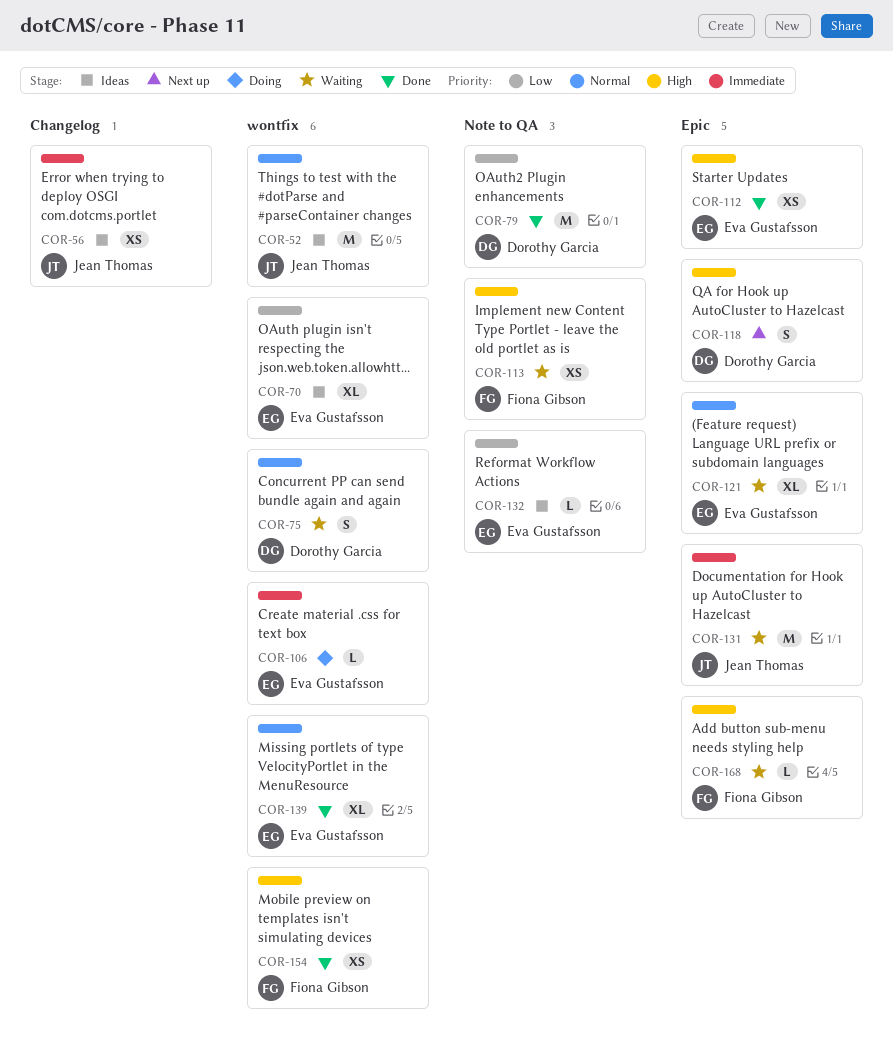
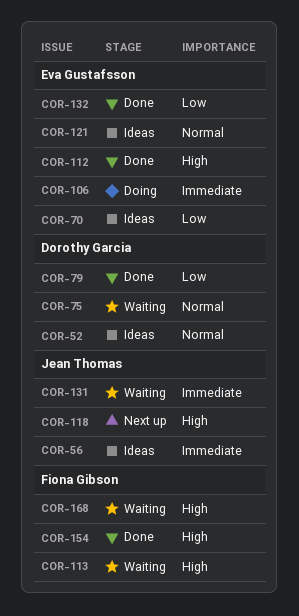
COR-52, owner: Jean Thomas -> Dorothy Garcia
COR-118, owner: Dorothy Garcia -> Jean Thomas
COR-121, status: Waiting -> Ideas
COR-132, status: Ideas -> Done
COR-139: present -> none

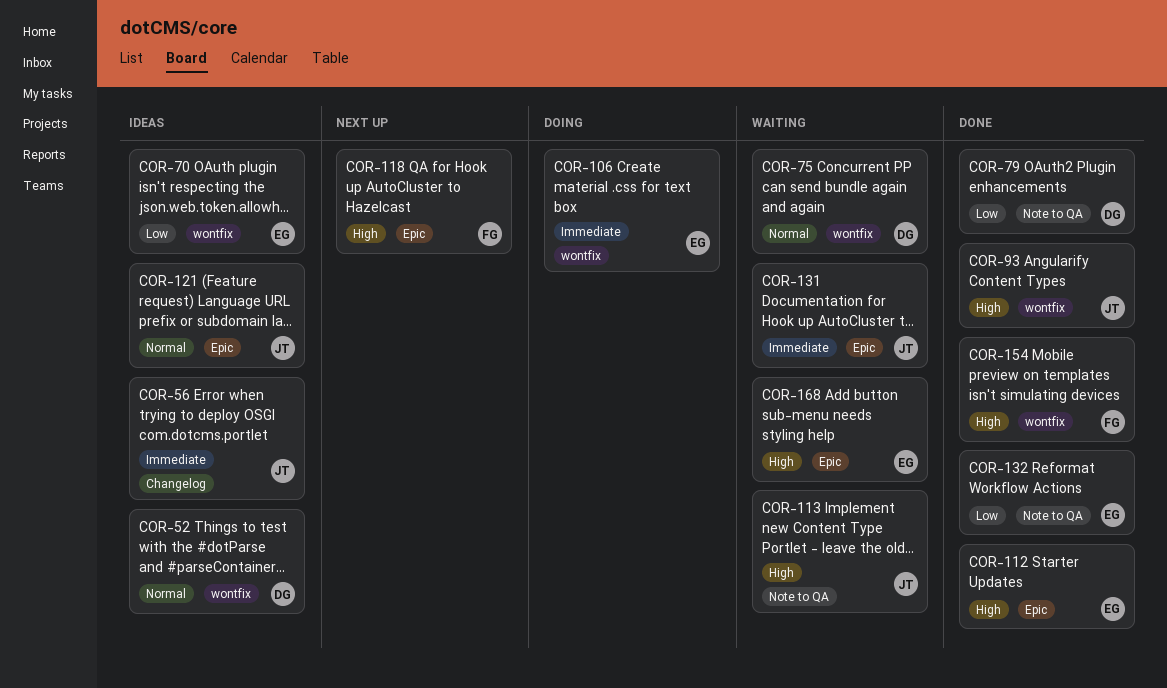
COR-93: none -> present
COR-113, owner: Fiona Gibson -> Jean Thomas
COR-118, owner: Jean Thomas -> Fiona Gibson
COR-121, owner: Eva Gustafsson -> Jean Thomas
COR-168, owner: Fiona Gibson -> Eva Gustafsson

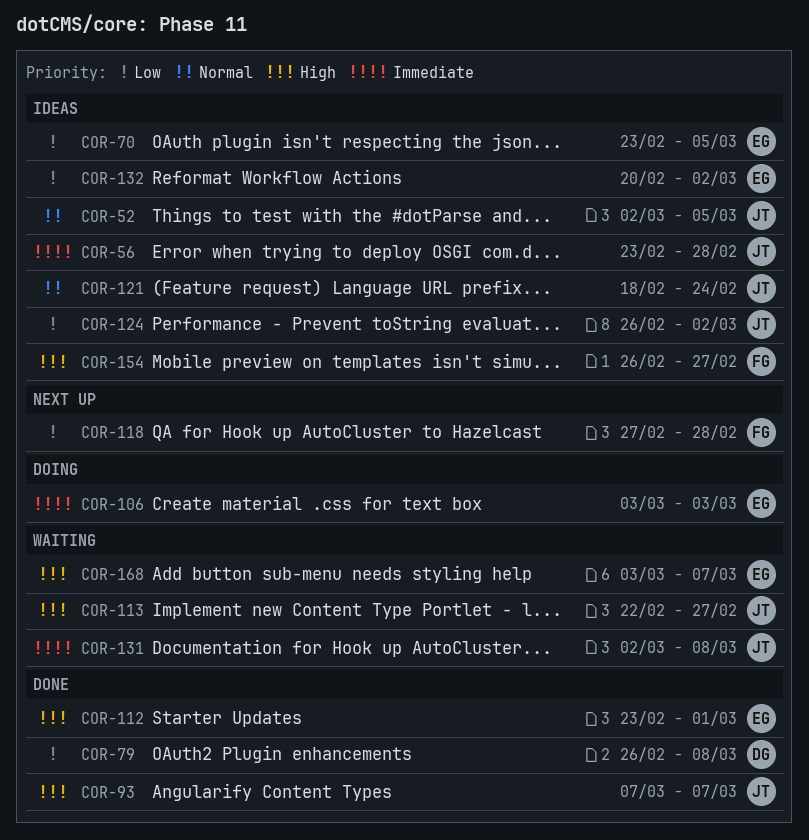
COR-52, owner: DG -> JT
COR-75: present -> none
COR-118, priority: High -> Low
COR-124: none -> present
COR-132, status: Done -> Ideas
COR-154, status: Done -> Ideas

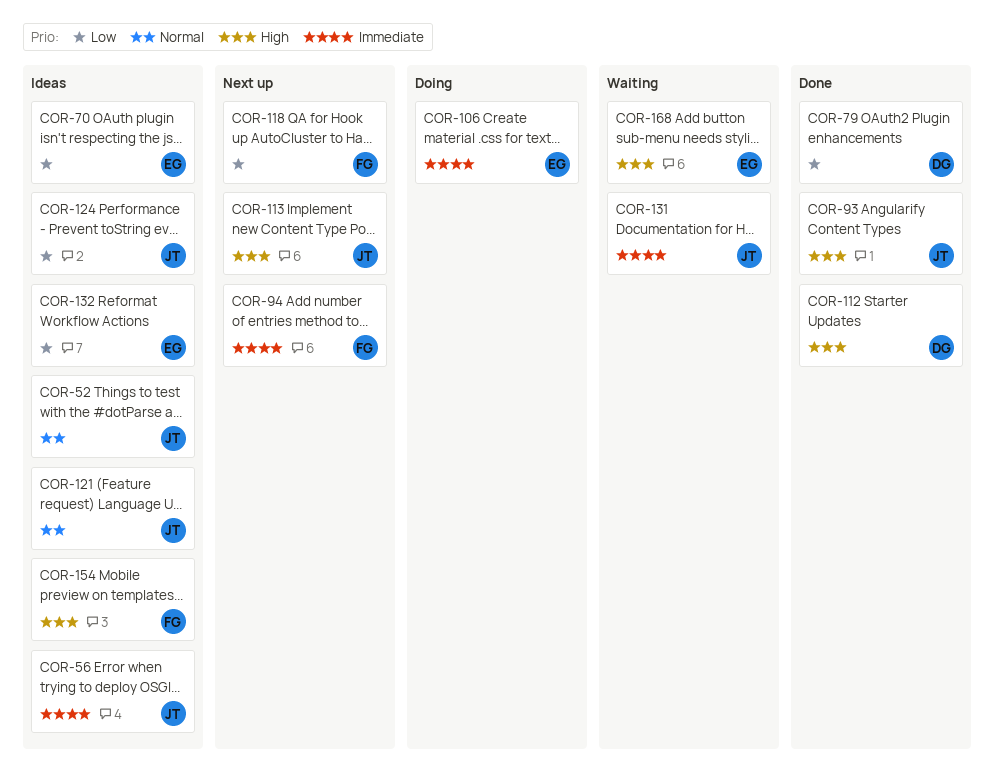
COR-94: none -> present
COR-112, owner: EG -> DG
COR-113, status: Waiting -> Next up

